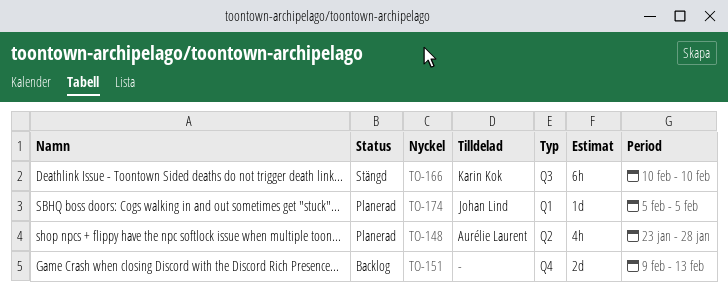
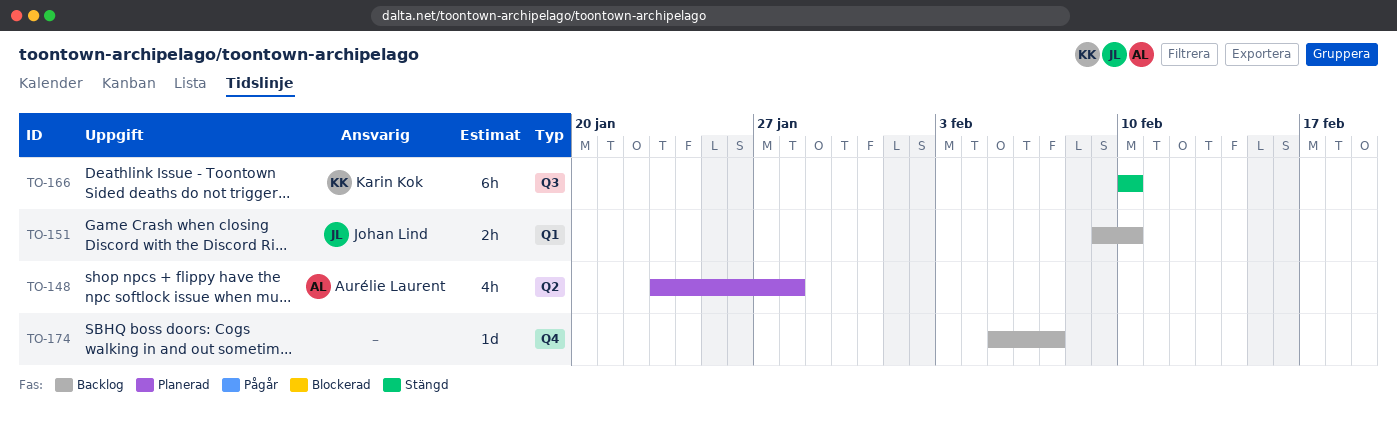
TO-151, owner: none -> Johan Lind
TO-151, label: Q4 -> Q1
TO-151, estimate: 2d -> 2h
TO-151, due: Feb 13 -> Feb 10
TO-174, status: Planerad -> Backlog
TO-174, owner: Johan Lind -> none
TO-174, label: Q1 -> Q4
TO-174, due: Feb 5 -> Feb 7

